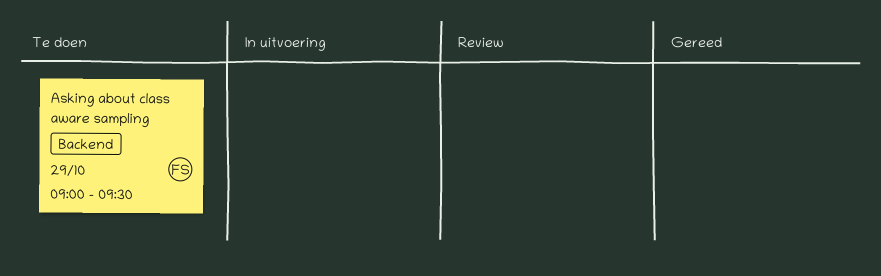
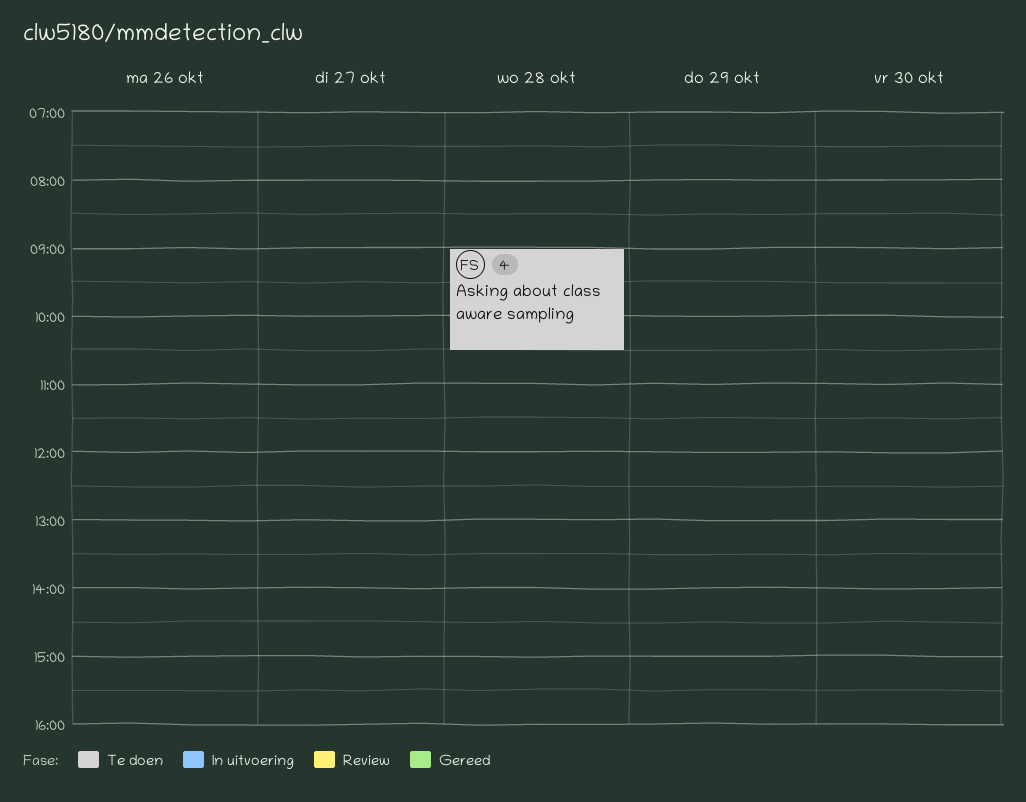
Asking about class aware sampling, day: Oct 29 -> Oct 28
Asking about class aware sampling, ends: 09:30 -> 10:30

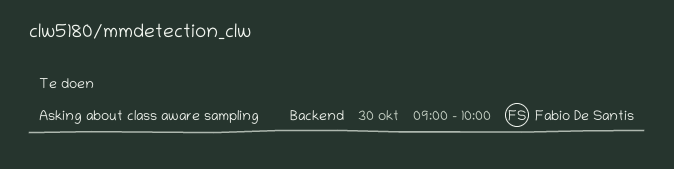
Asking about class aware sampling, day: Oct 28 -> Oct 30
Asking about class aware sampling, ends: 10:30 -> 10:00

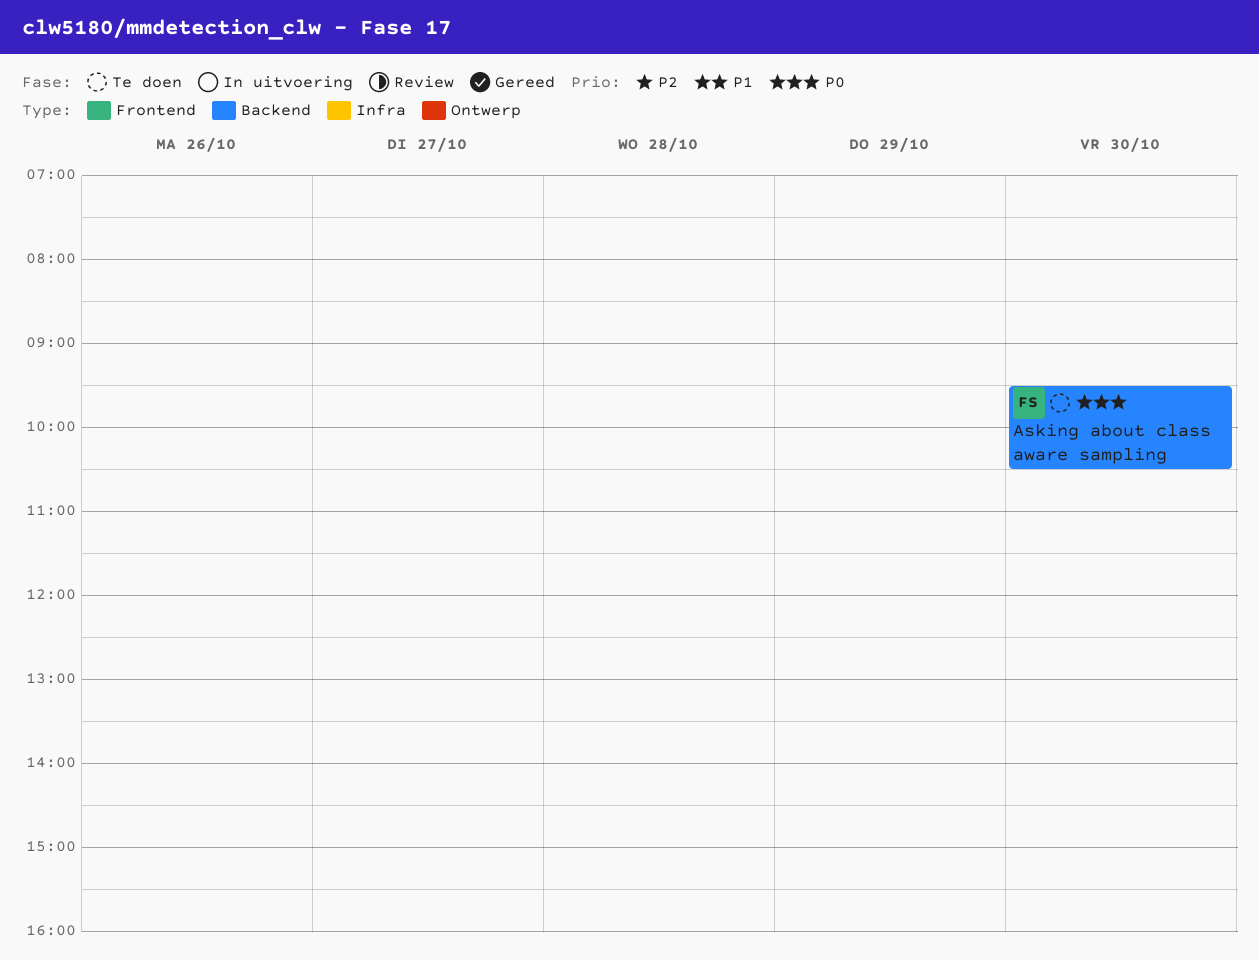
Asking about class aware sampling, begins: 09:00 -> 09:30
Asking about class aware sampling, ends: 10:00 -> 10:30

